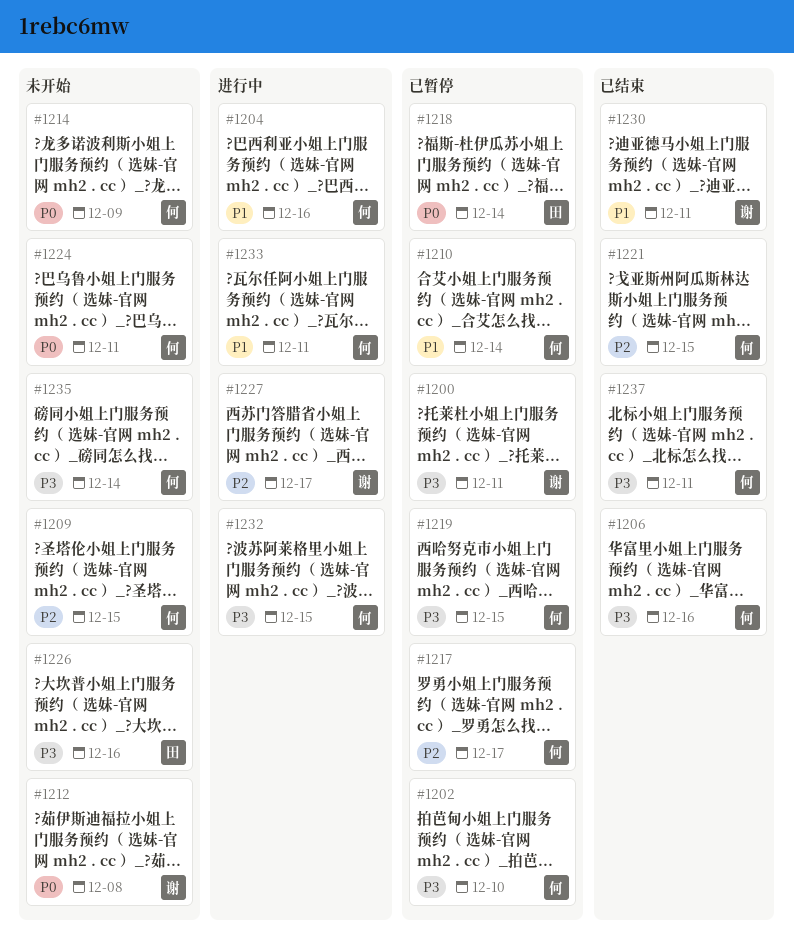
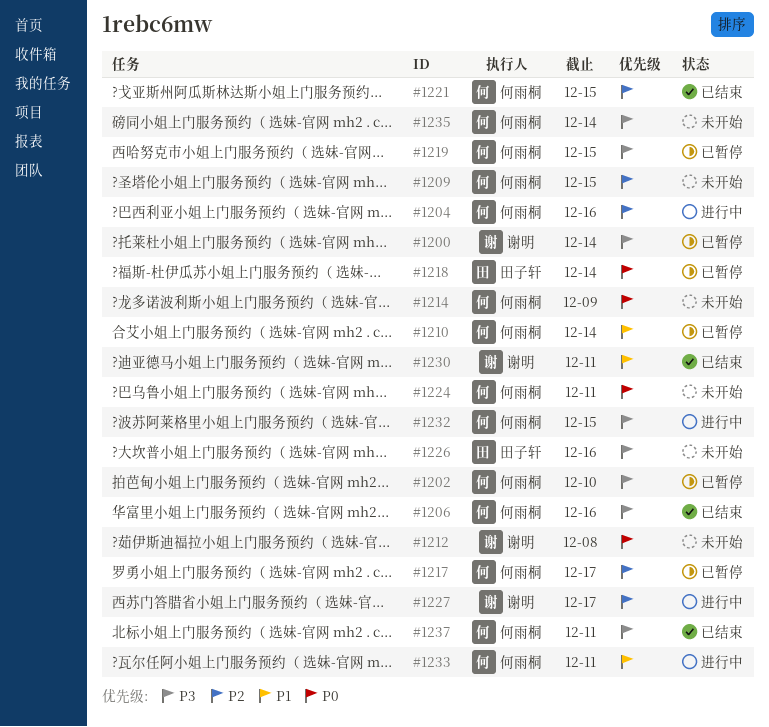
#1200, due: Dec 11 -> Dec 14
#1204, priority: P1 -> P2

